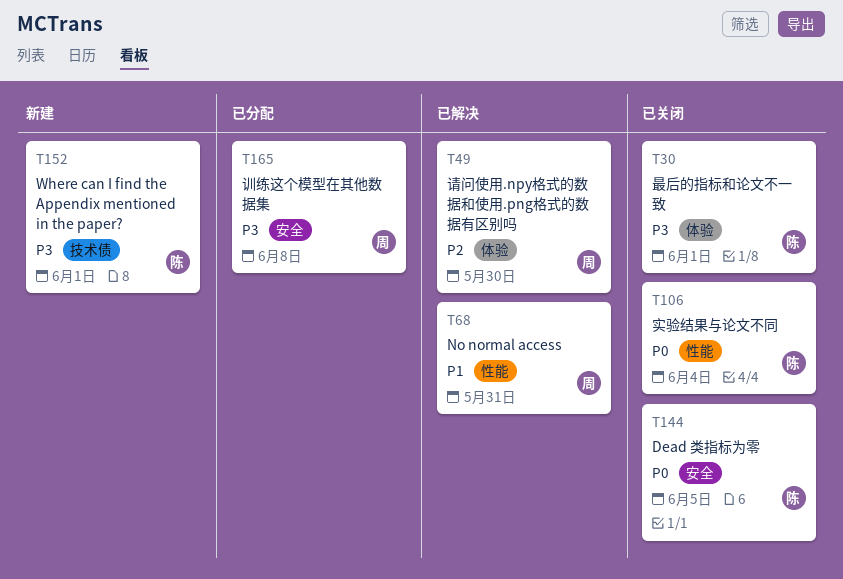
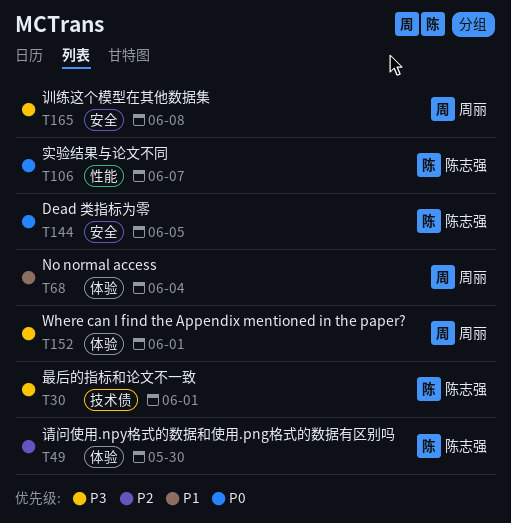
T30, label: 体验 -> 技术债
T49, owner: 周丽 -> 陈志强
T68, label: 性能 -> 体验
T68, due: May 31 -> Jun 4
T106, due: Jun 4 -> Jun 7
T152, owner: 陈志强 -> 周丽
T152, label: 技术债 -> 体验

